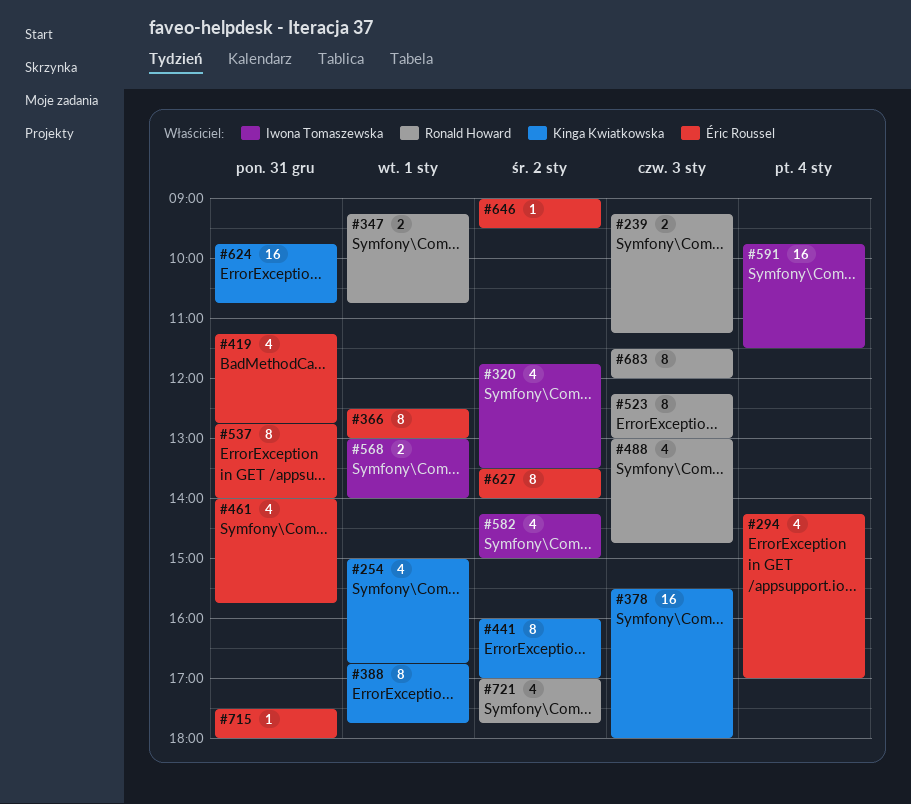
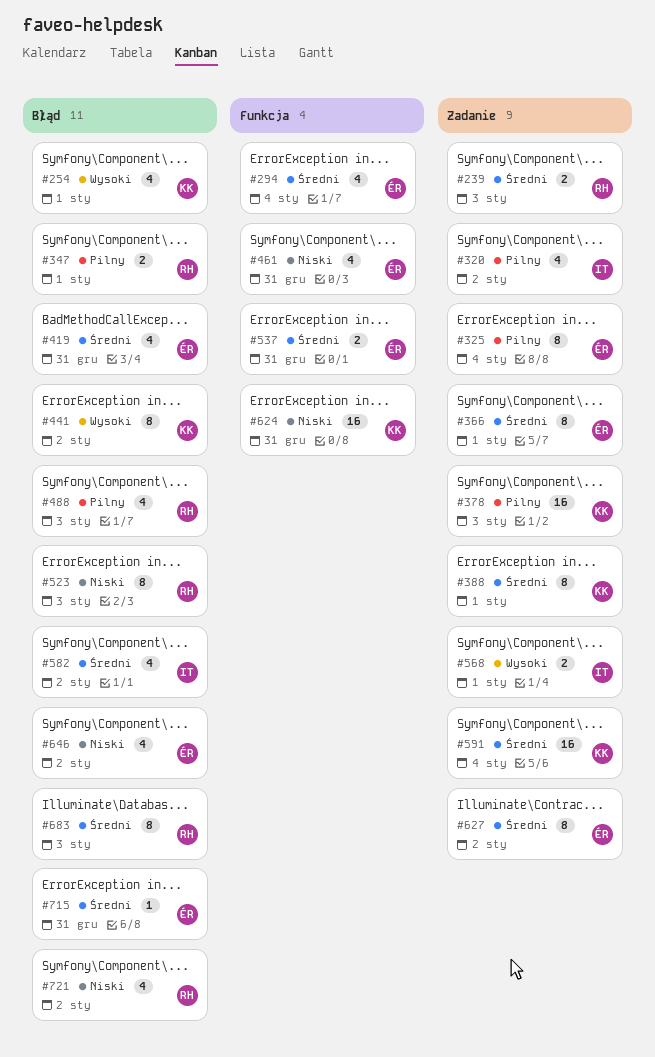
#325: none -> present
#537, estimate: 8 -> 2
#591, owner: Iwona Tomaszewska -> Kinga Kwiatkowska
#646, estimate: 1 -> 4

